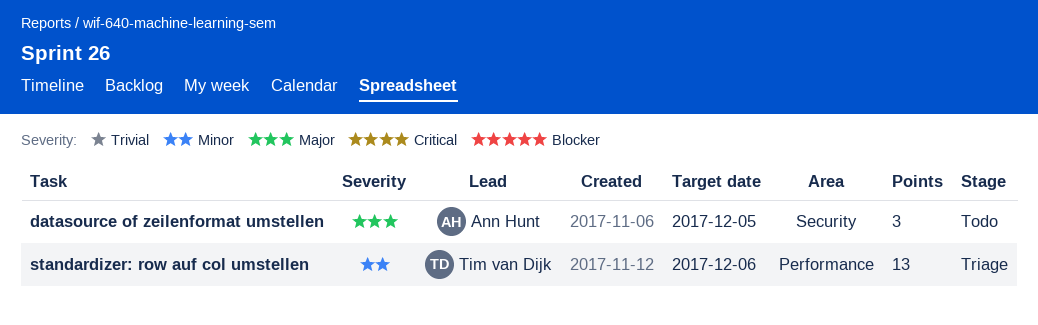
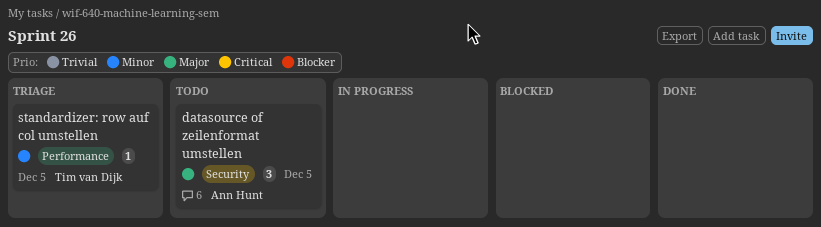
standardizer: row auf col umstellen, estimate: 13 -> 1
standardizer: row auf col umstellen, due: Dec 6 -> Dec 5

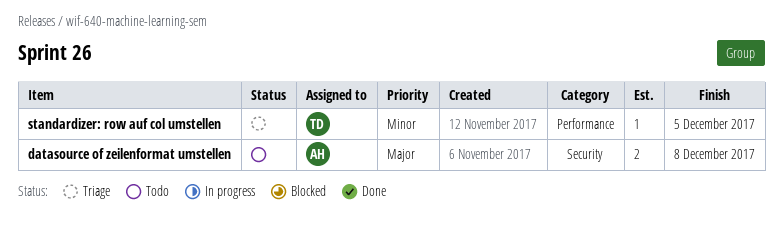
datasource of zeilenformat umstellen, estimate: 3 -> 2
datasource of zeilenformat umstellen, due: Dec 5 -> Dec 8

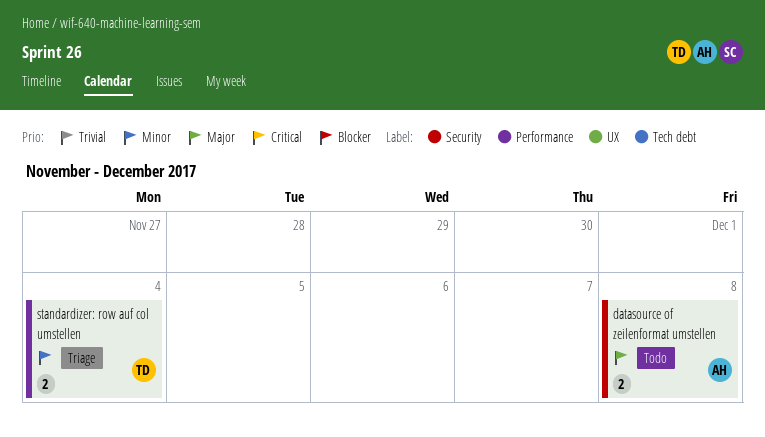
standardizer: row auf col umstellen, estimate: 1 -> 2
standardizer: row auf col umstellen, due: Dec 5 -> Dec 4

